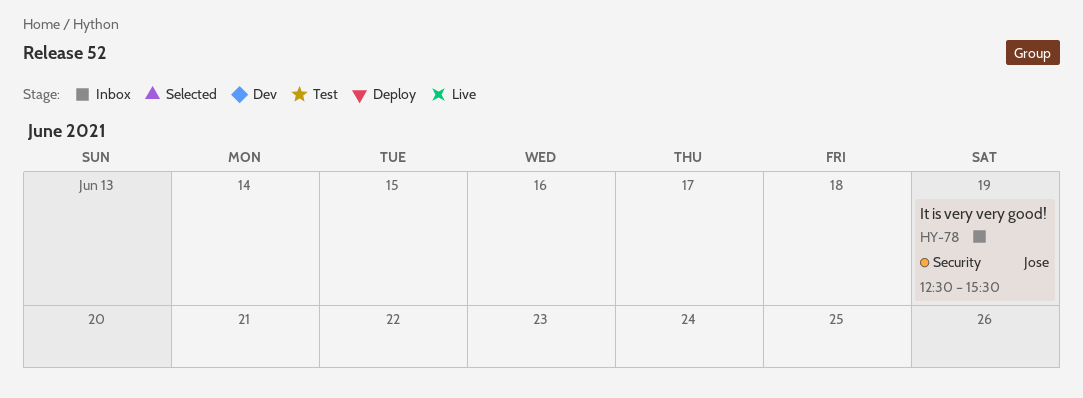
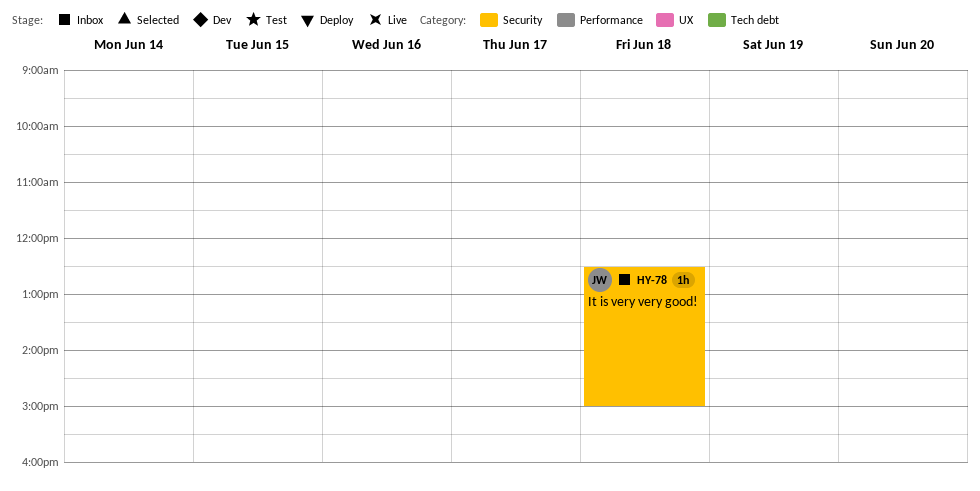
HY-78, day: Jun 19 -> Jun 18
HY-78, ends: 15:30 -> 15:00

